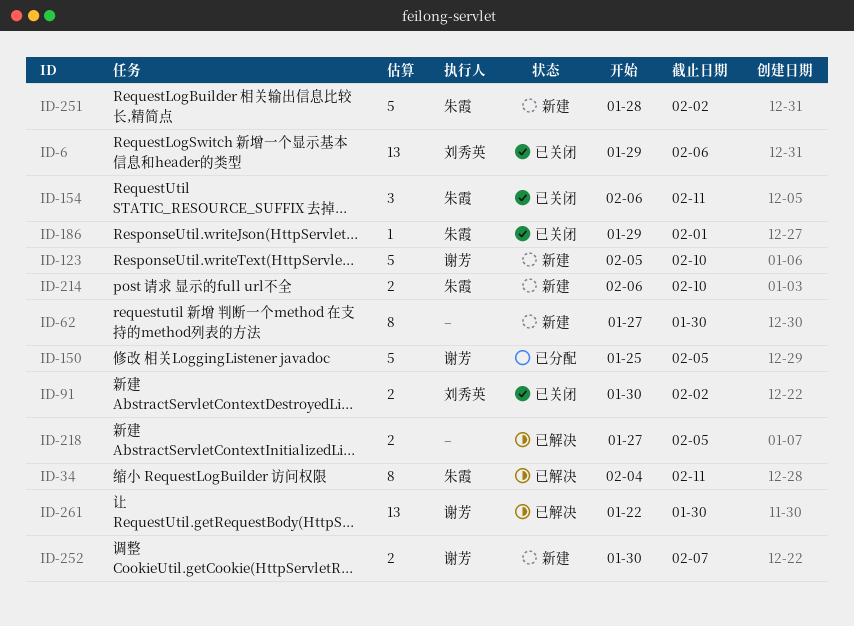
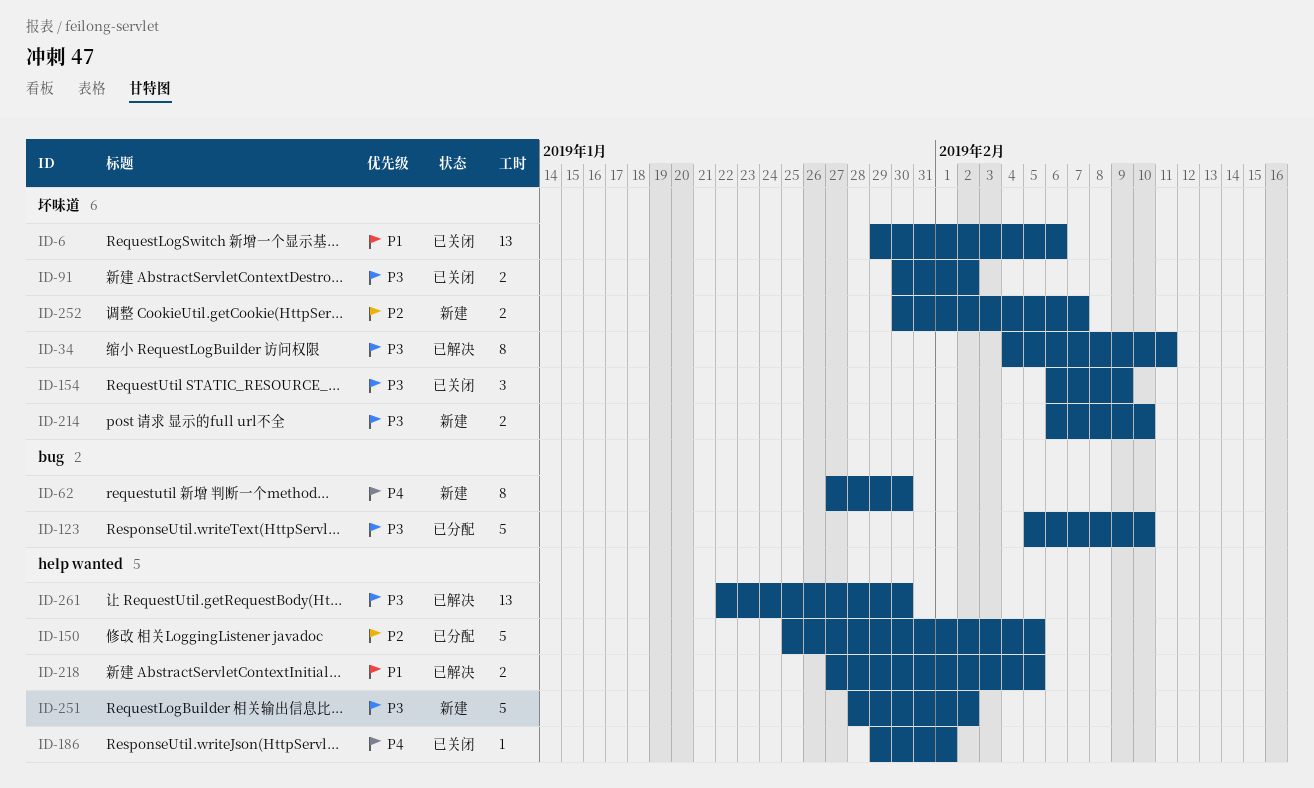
ID-123, status: 新建 -> 已分配
ID-154, due: Feb 11 -> Feb 9

